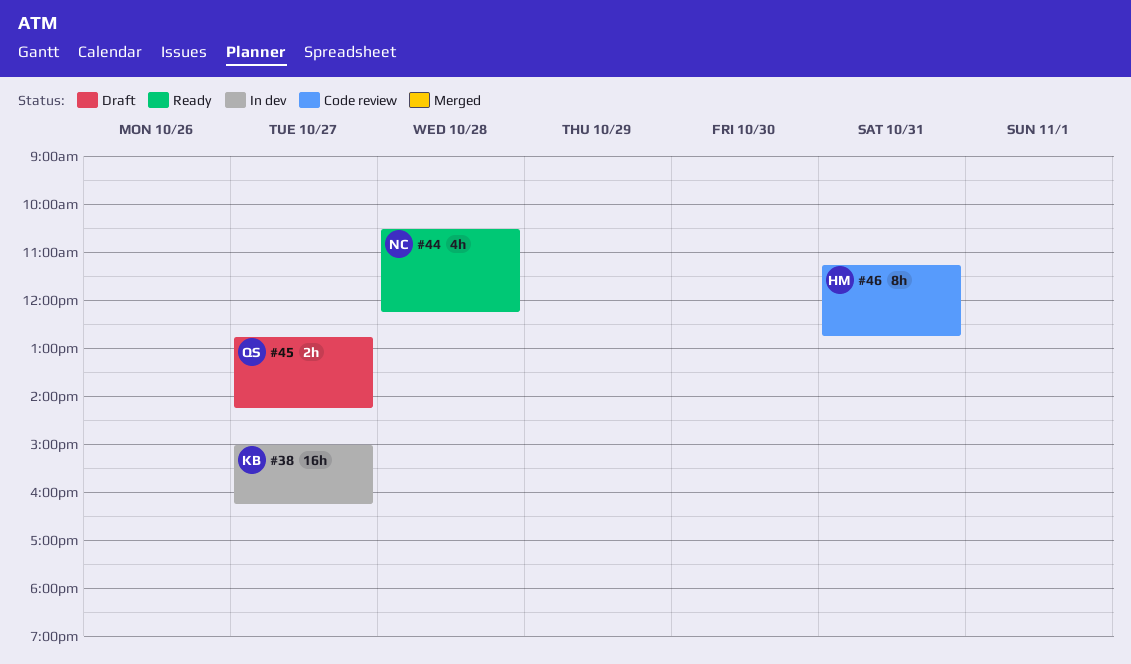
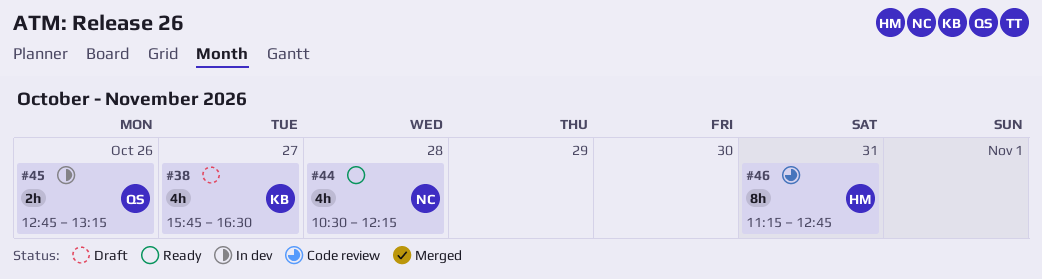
#38, status: In dev -> Draft
#38, estimate: 16h -> 4h
#38, begins: 15:00 -> 15:45
#38, ends: 16:15 -> 16:30
#45, status: Draft -> In dev
#45, day: Oct 27 -> Oct 26
#45, ends: 14:15 -> 13:15

